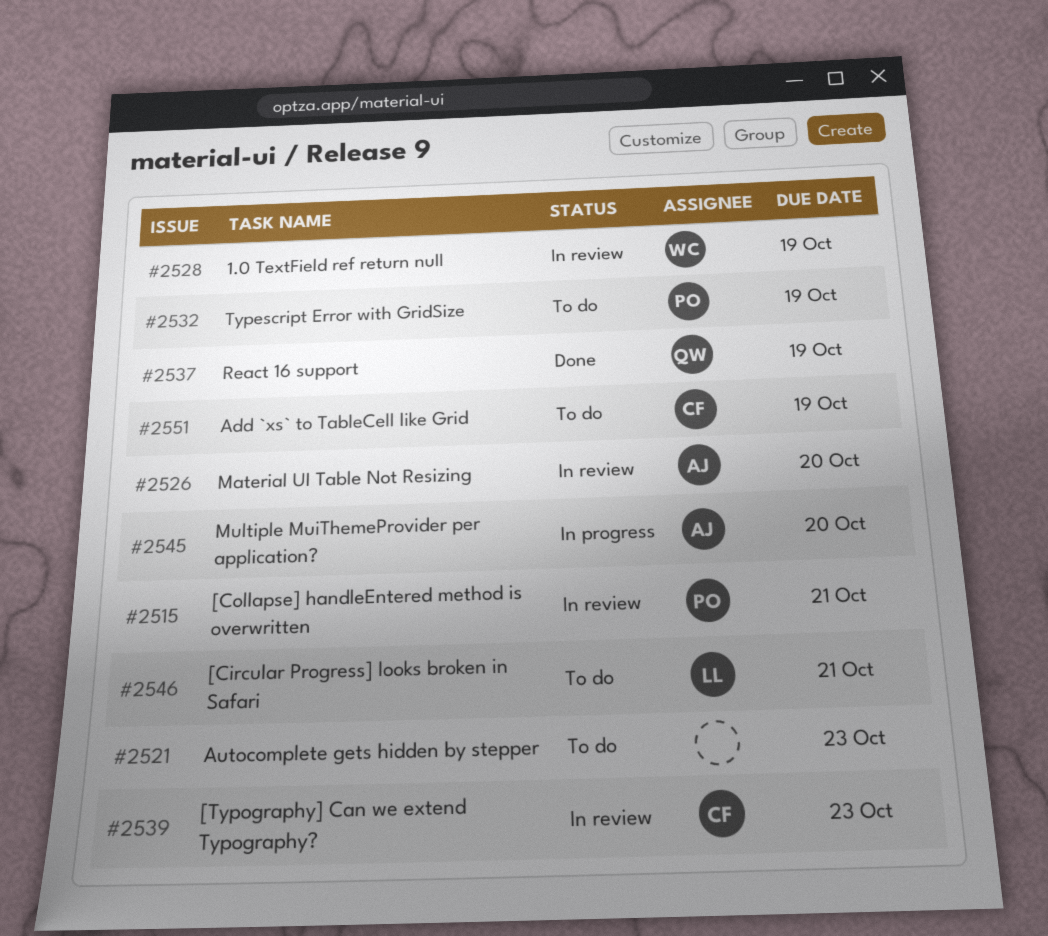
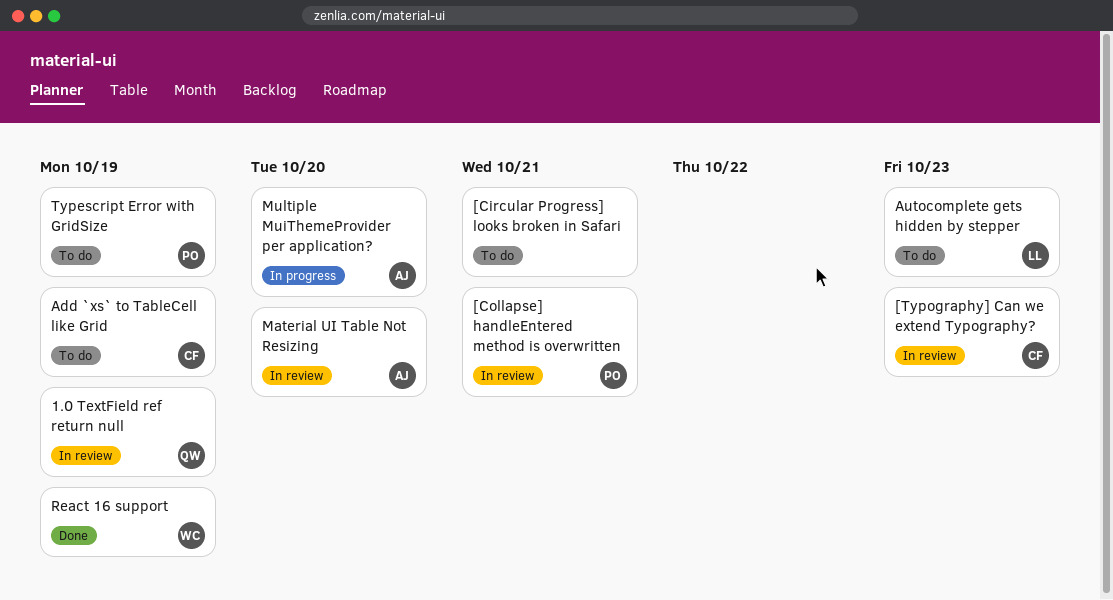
1.0 TextField ref return null, owner: WC -> QW
[Circular Progress] looks broken in Safari, owner: LL -> none
Autocomplete gets hidden by stepper, owner: none -> LL
React 16 support, owner: QW -> WC

